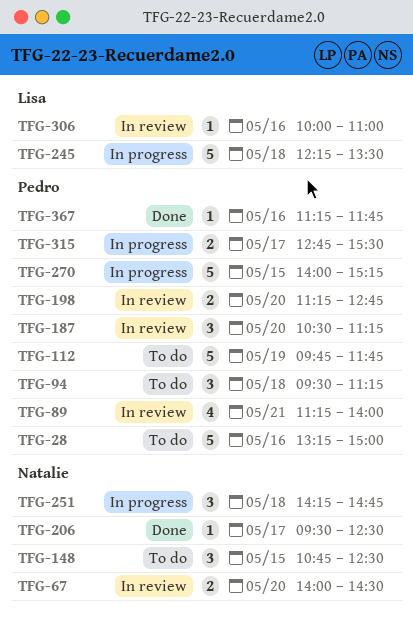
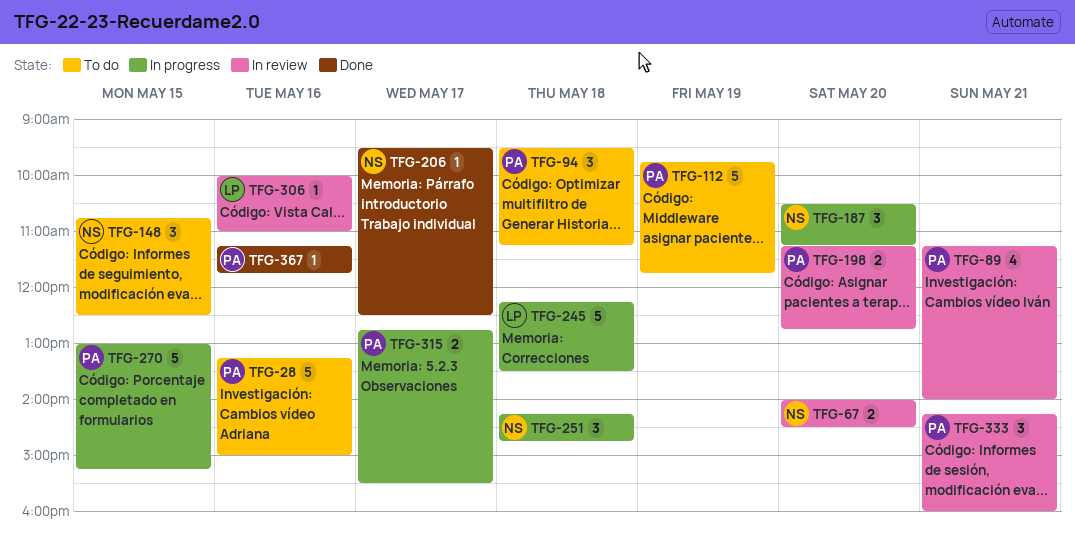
TFG-187, status: In review -> In progress
TFG-187, owner: Pedro -> Natalie
TFG-270, begins: 14:00 -> 13:00
TFG-333: none -> present

